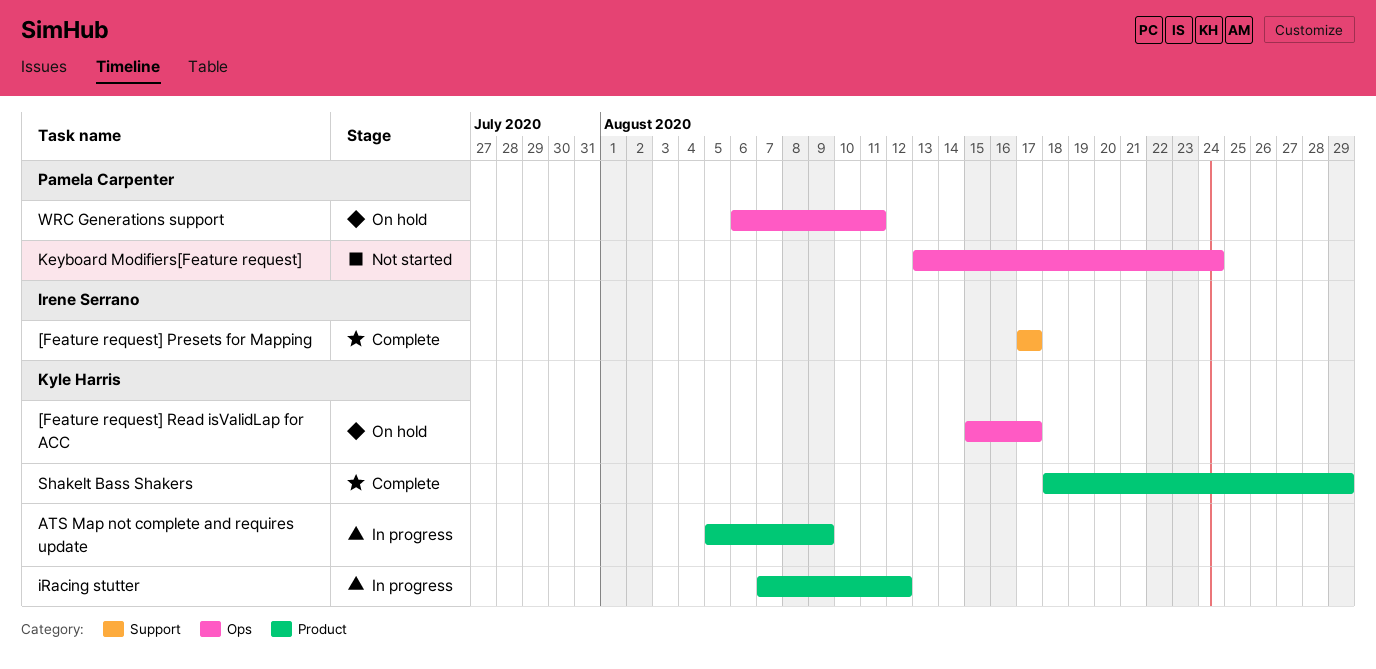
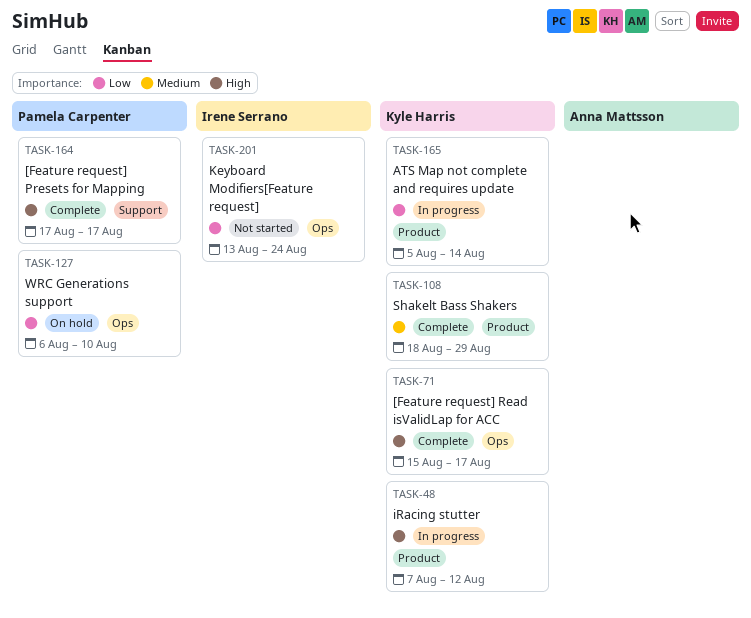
[Feature request] Presets for Mapping, owner: Irene Serrano -> Pamela Carpenter
[Feature request] Read isValidLap for ACC, status: On hold -> Complete
ATS Map not complete and requires update, due: Aug 9 -> Aug 14
Keyboard Modifiers[Feature request], owner: Pamela Carpenter -> Irene Serrano
WRC Generations support, due: Aug 11 -> Aug 10

